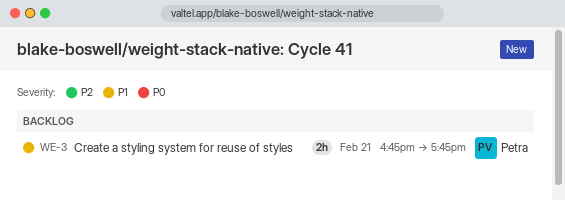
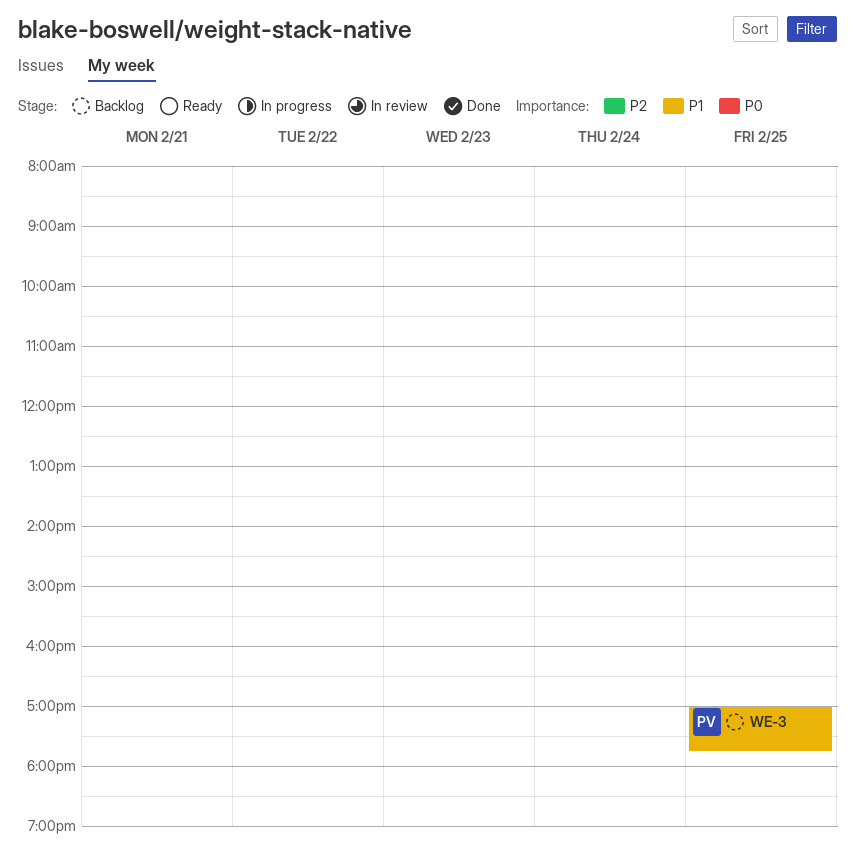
WE-3, day: Feb 21 -> Feb 25
WE-3, begins: 16:45 -> 17:00

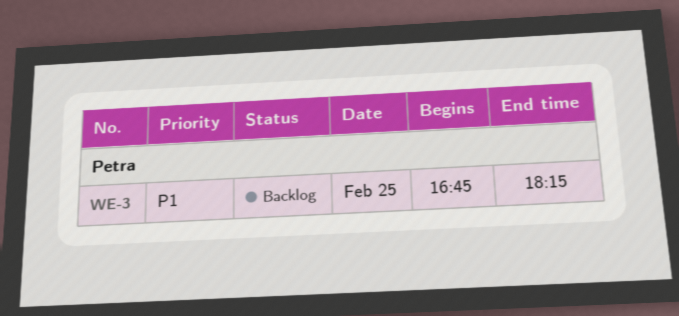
WE-3, begins: 17:00 -> 16:45
WE-3, ends: 17:45 -> 18:15

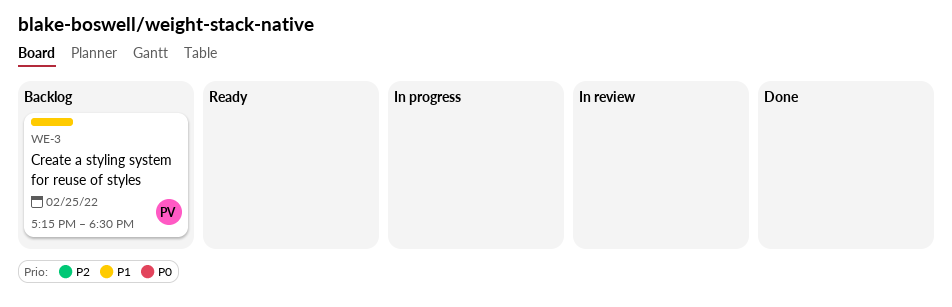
WE-3, begins: 16:45 -> 17:15
WE-3, ends: 18:15 -> 18:30

